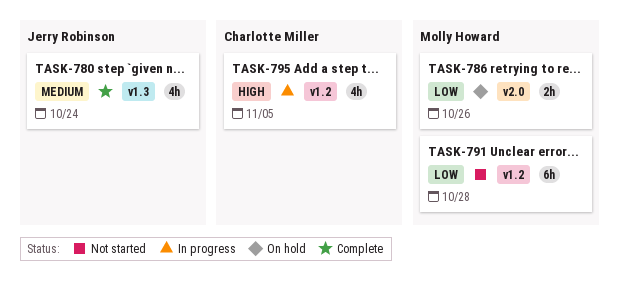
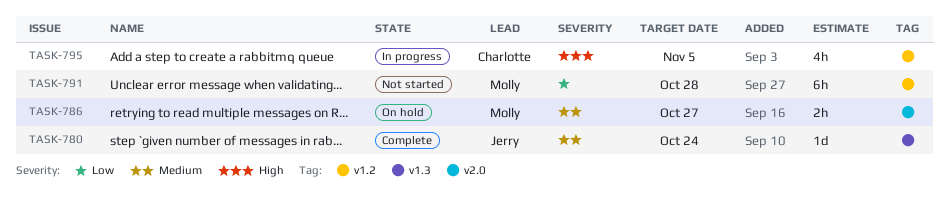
TASK-780, estimate: 4h -> 1d
TASK-786, priority: Low -> Medium
TASK-786, due: Oct 26 -> Oct 27

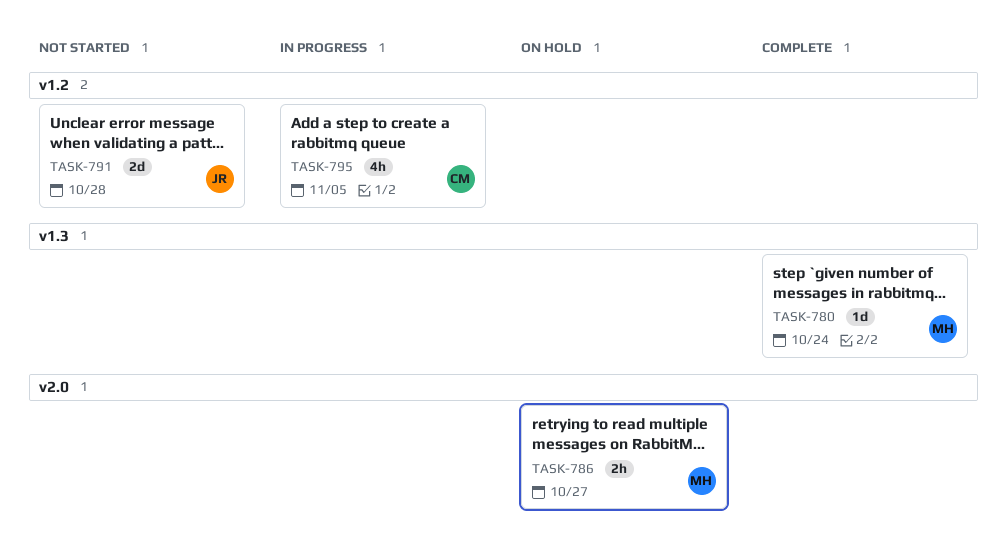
TASK-780, owner: Jerry -> Molly
TASK-791, owner: Molly -> Jerry
TASK-791, estimate: 6h -> 2d

